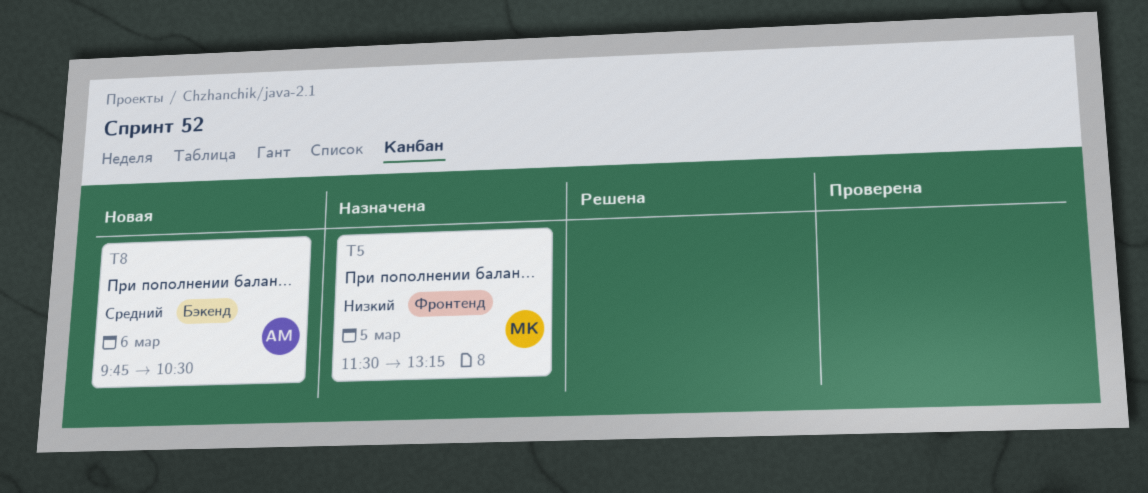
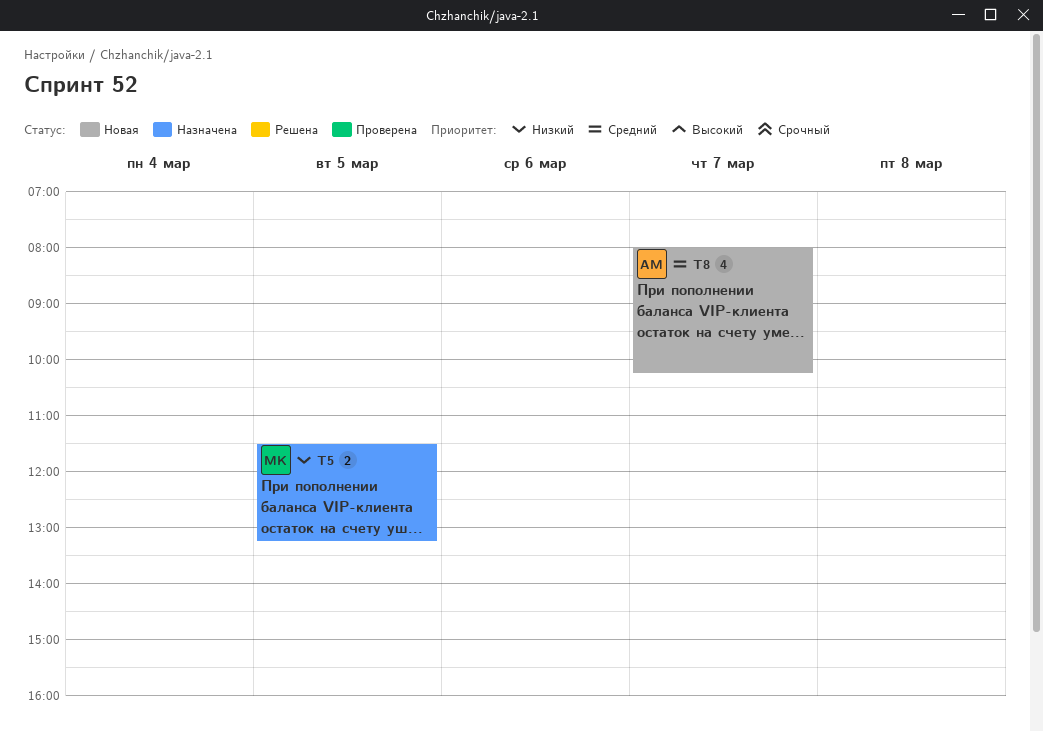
T8, day: Mar 6 -> Mar 7
T8, begins: 09:45 -> 08:00
T8, ends: 10:30 -> 10:15

